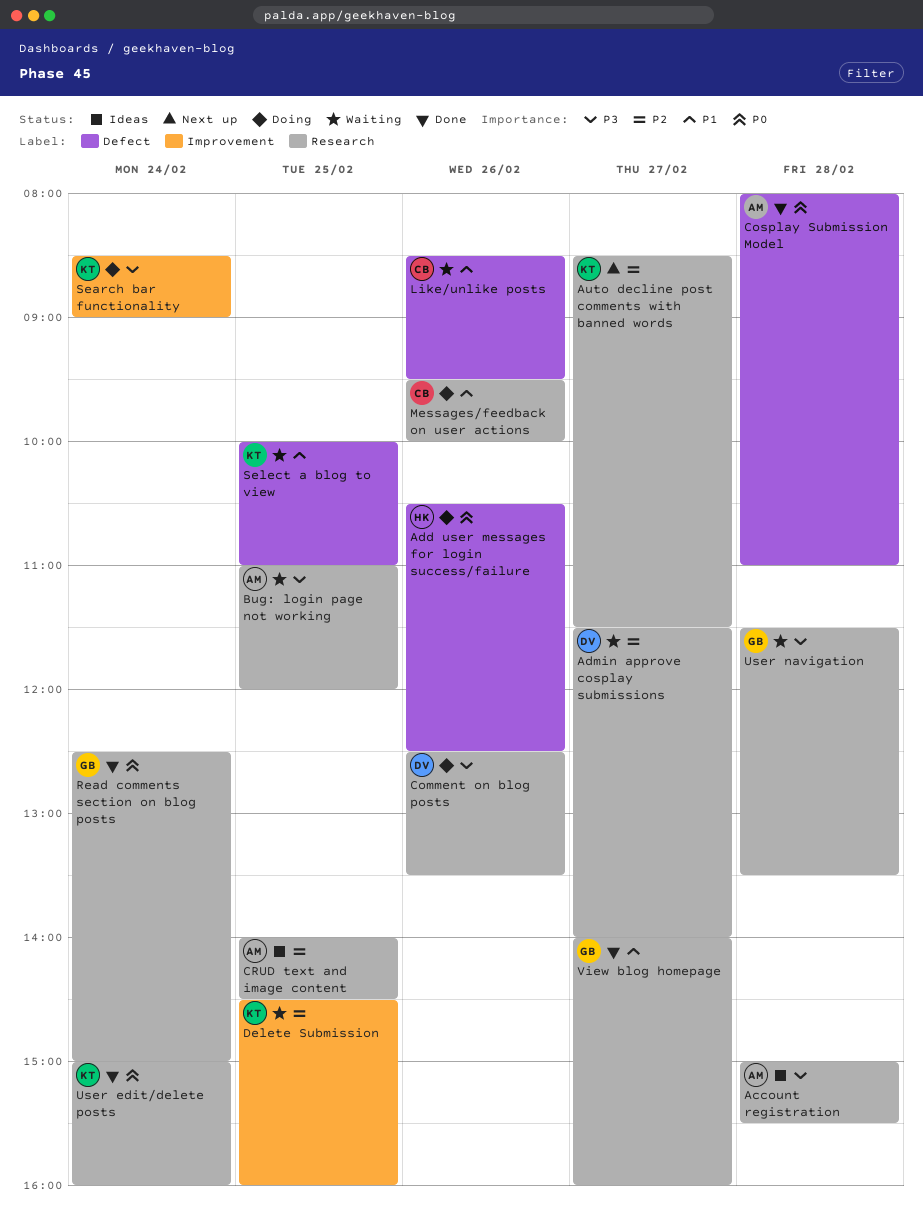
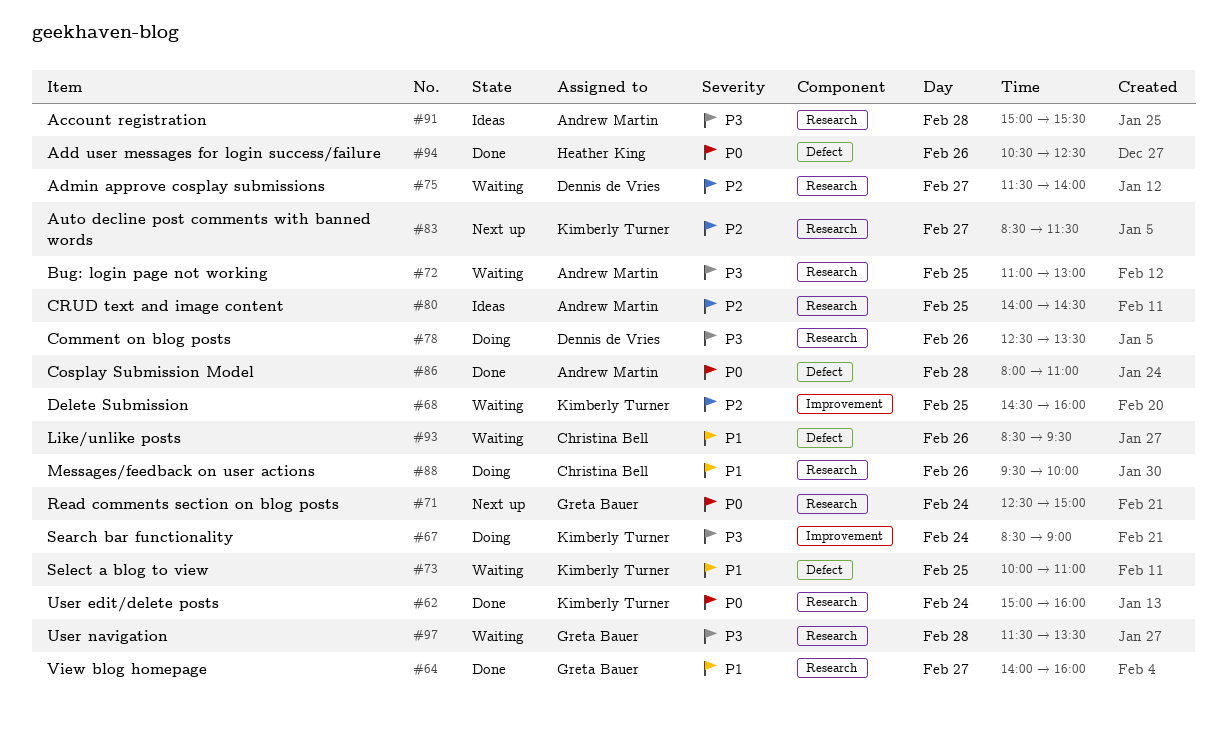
Add user messages for login success/failure, status: Doing -> Done
Bug: login page not working, ends: 12:00 -> 13:00
Read comments section on blog posts, status: Done -> Next up

